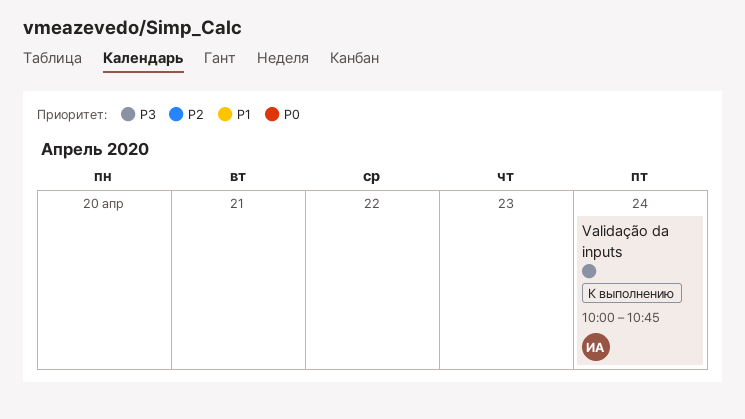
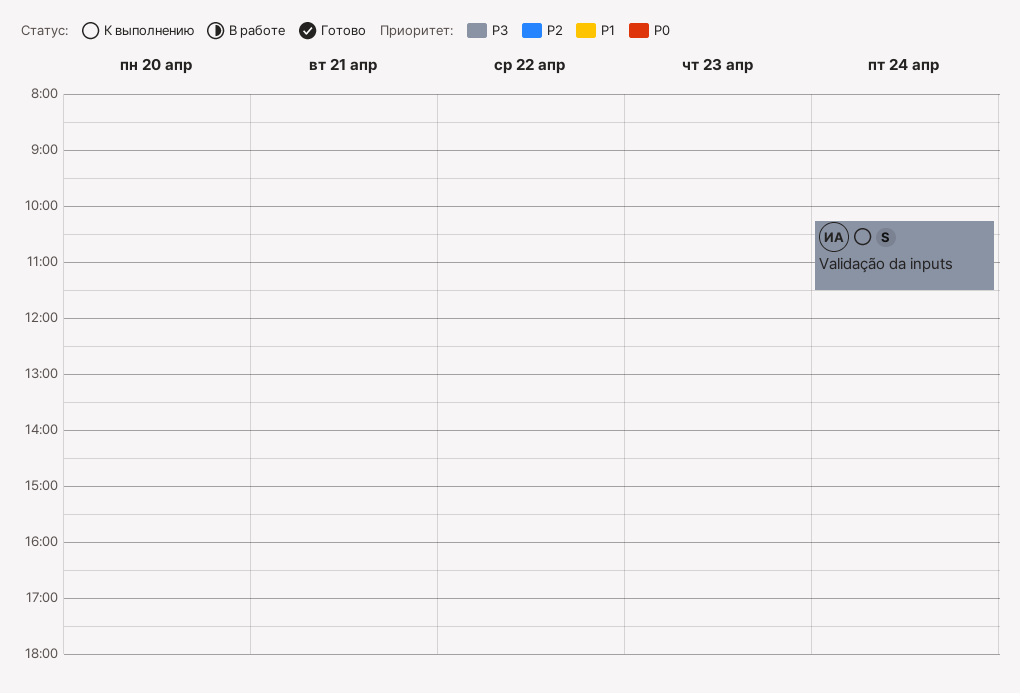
Validação da inputs, begins: 10:00 -> 10:15
Validação da inputs, ends: 10:45 -> 11:30

